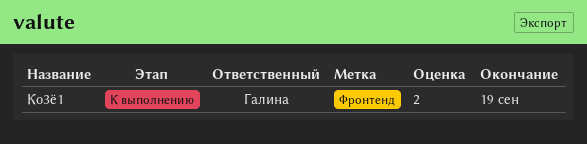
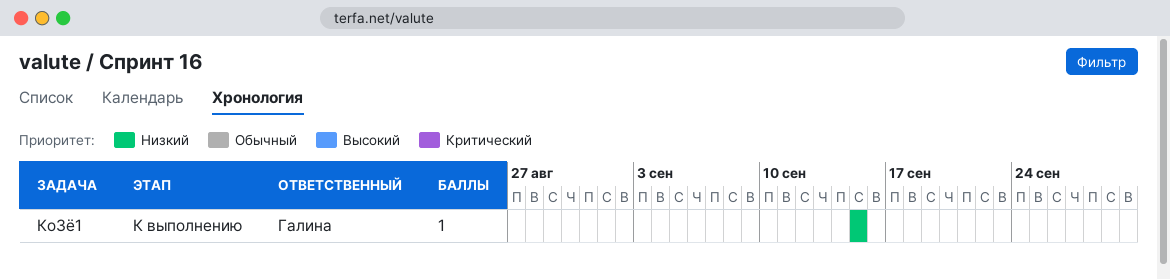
Ко3ё1, estimate: 2 -> 1
Ко3ё1, due: Sep 19 -> Sep 15

